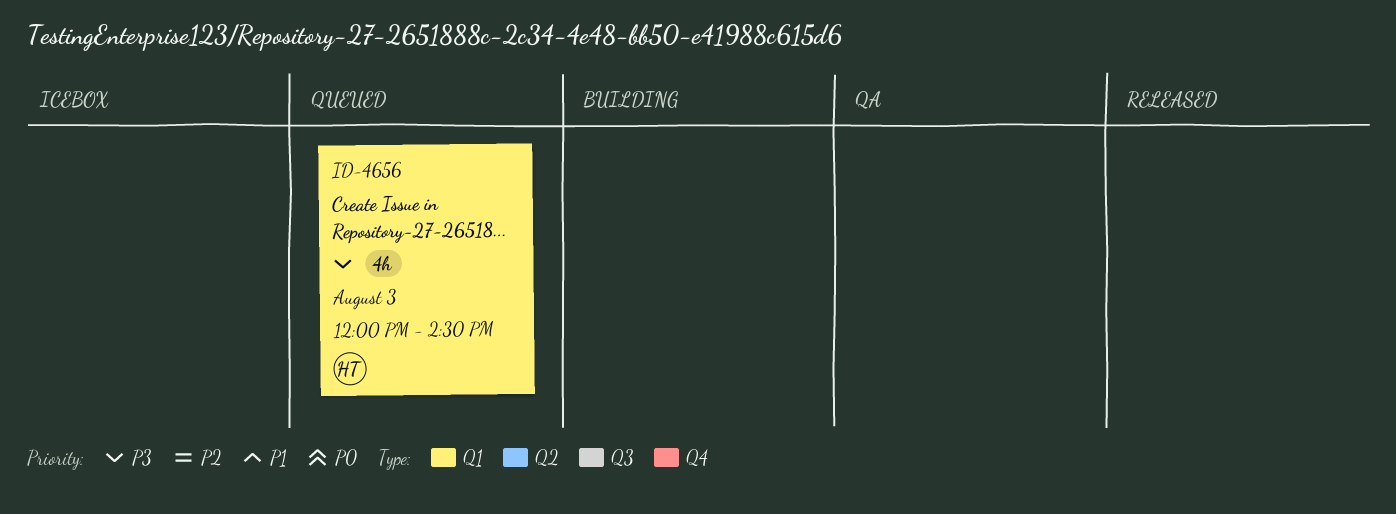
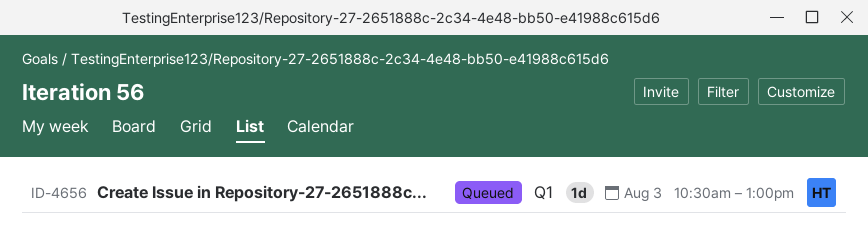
ID-4656, estimate: 4h -> 1d
ID-4656, begins: 12:00 -> 10:30
ID-4656, ends: 14:30 -> 13:00

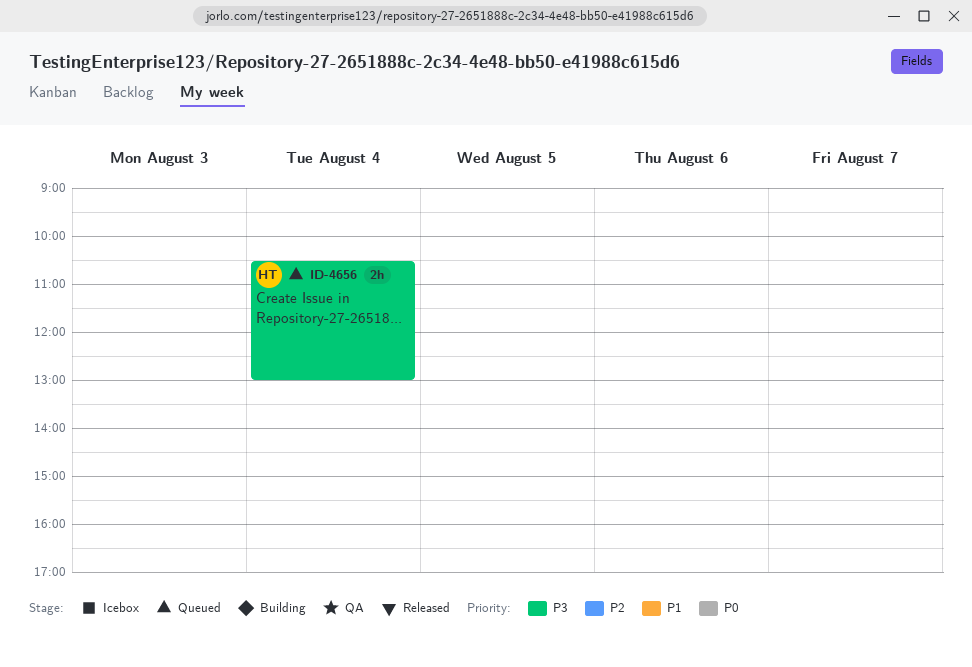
ID-4656, estimate: 1d -> 2h
ID-4656, day: Aug 3 -> Aug 4

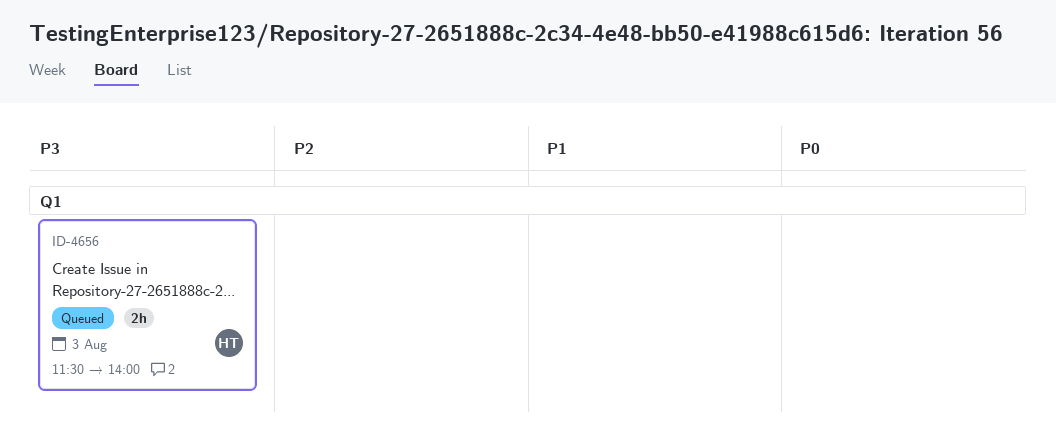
ID-4656, day: Aug 4 -> Aug 3
ID-4656, begins: 10:30 -> 11:30
ID-4656, ends: 13:00 -> 14:00

